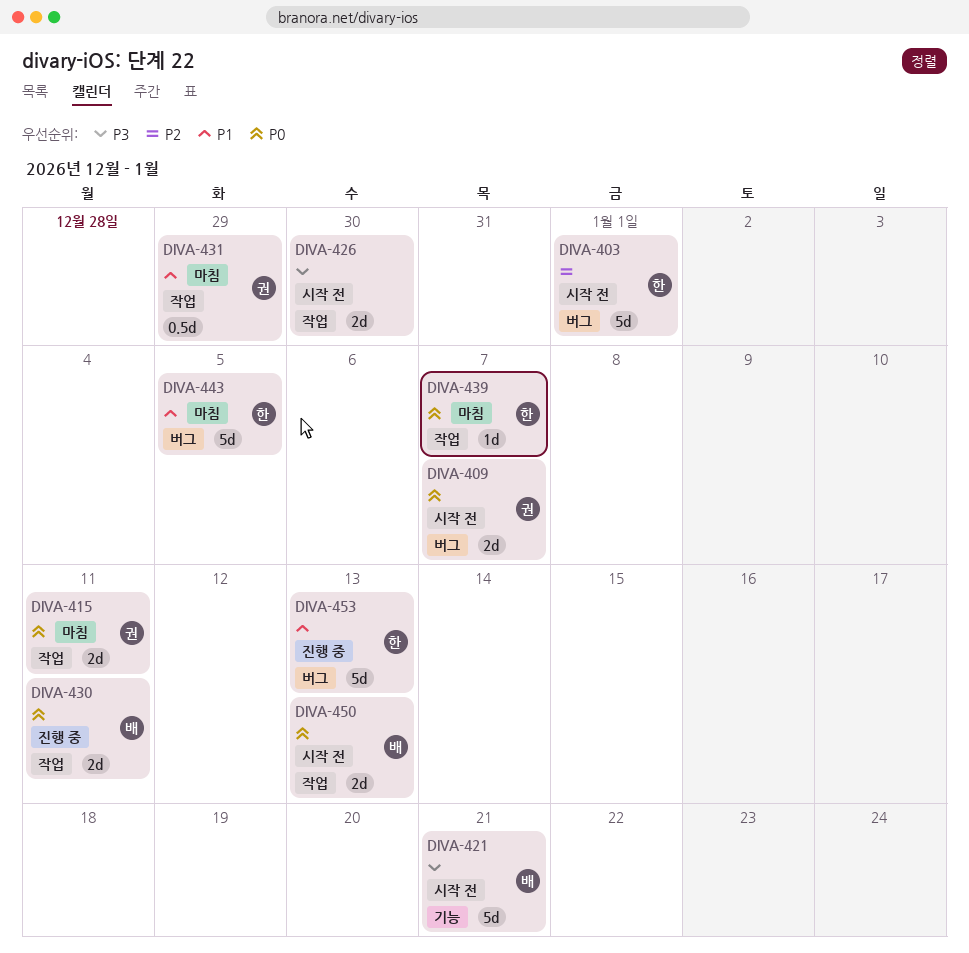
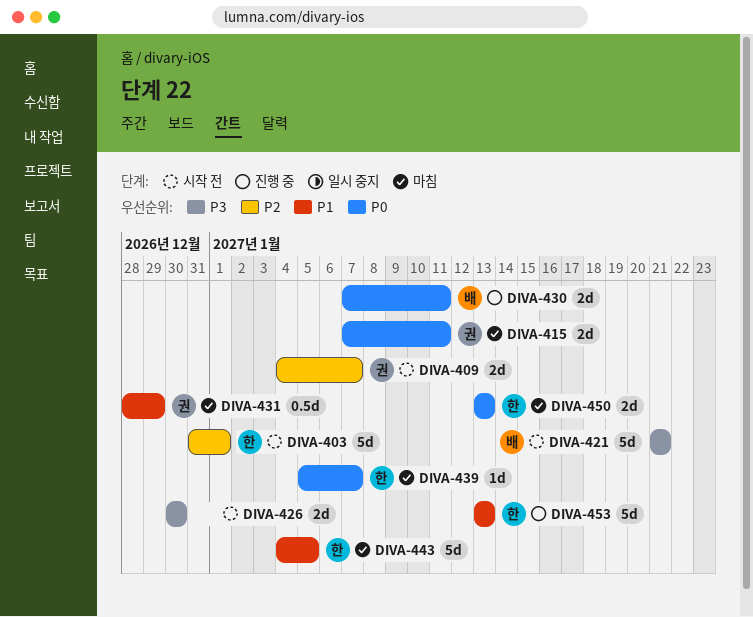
DIVA-409, priority: P0 -> P2
DIVA-450, status: 시작 전 -> 마침
DIVA-450, owner: 배 -> 한

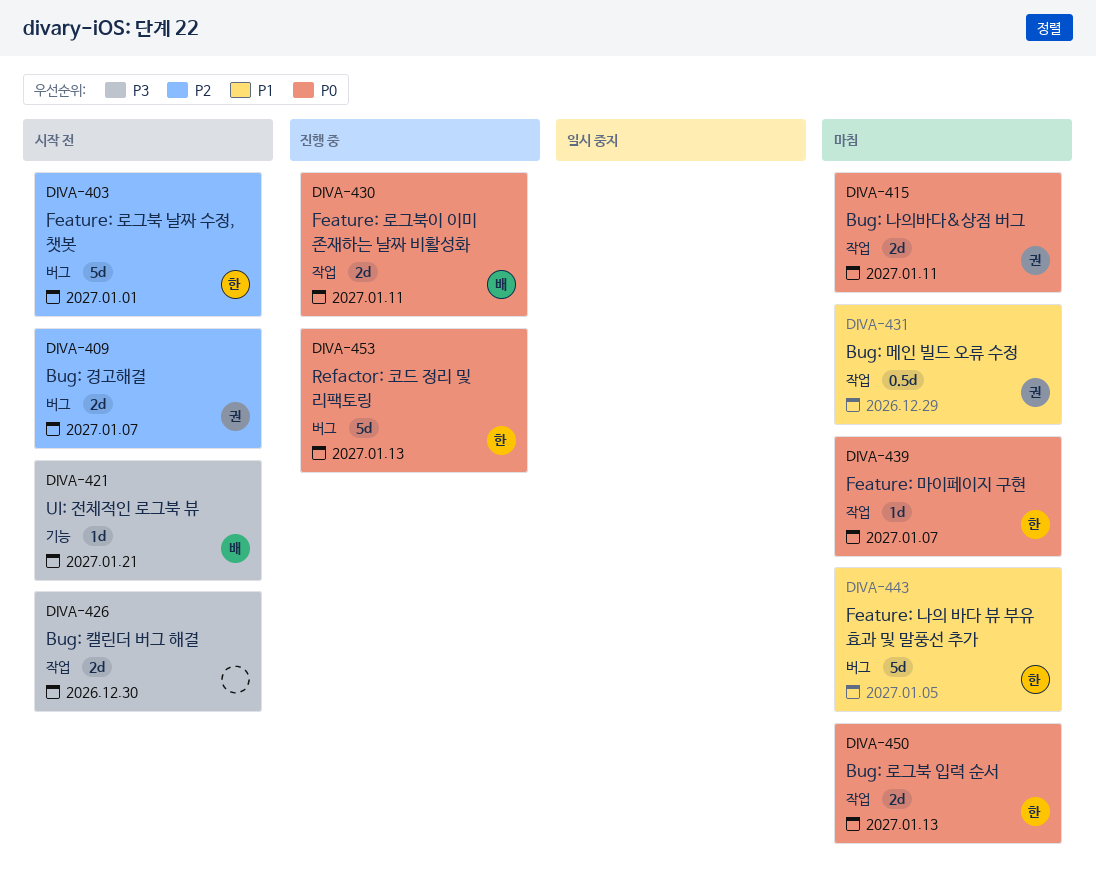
DIVA-421, estimate: 5d -> 1d
DIVA-453, priority: P1 -> P0

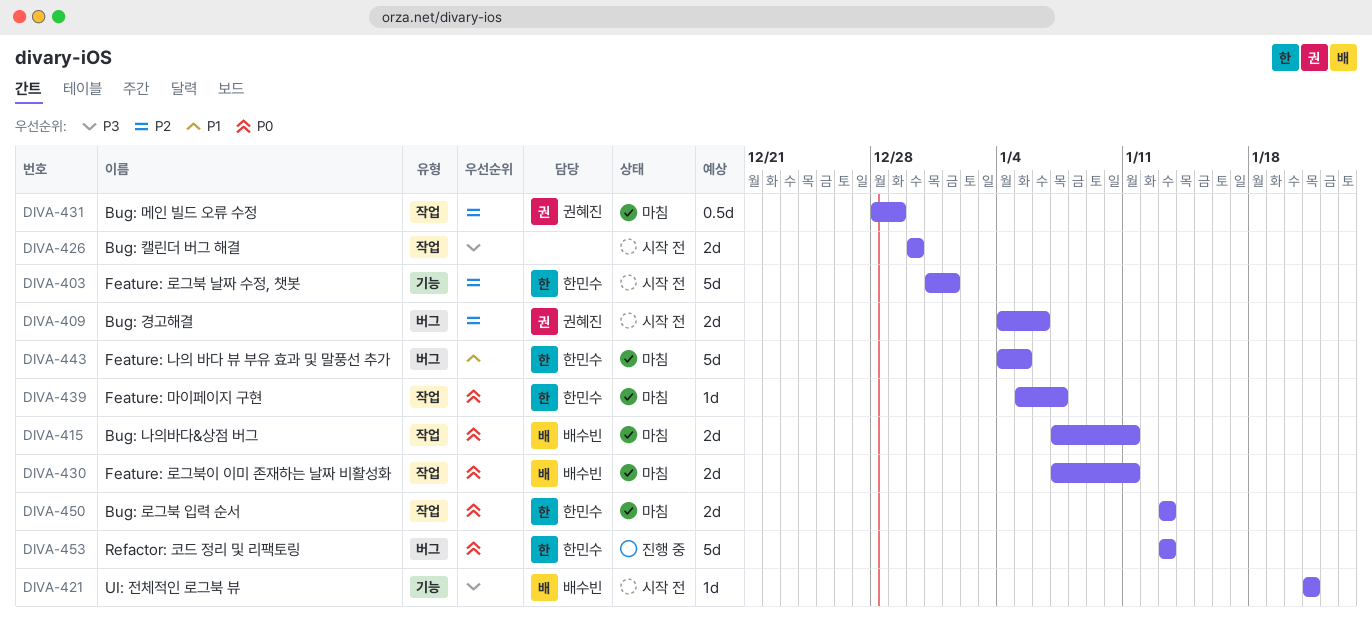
DIVA-403, label: 버그 -> 기능
DIVA-409, due: Jan 7 -> Jan 6
DIVA-415, owner: 권혜진 -> 배수빈
DIVA-430, status: 진행 중 -> 마침
DIVA-431, priority: P1 -> P2

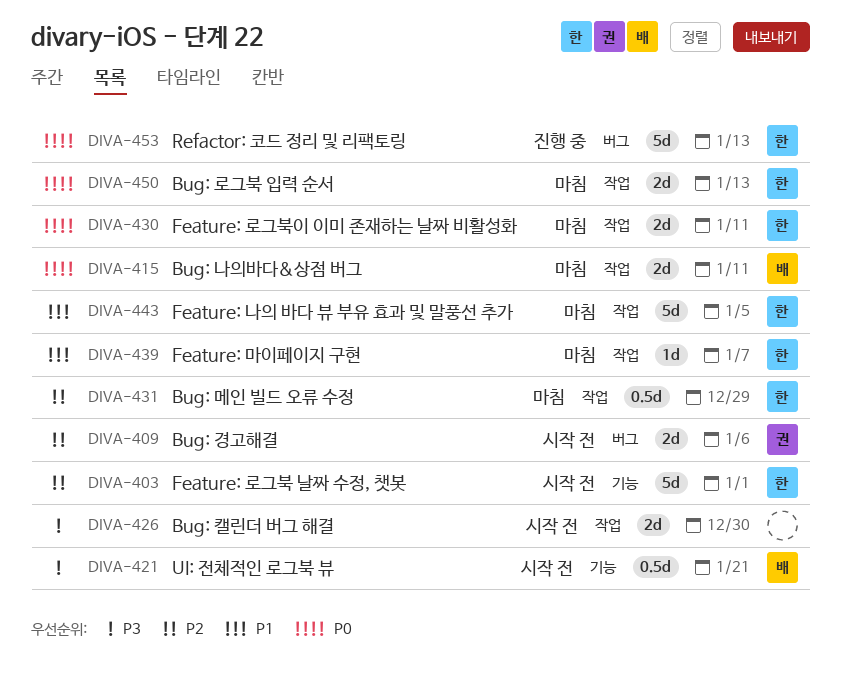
DIVA-421, estimate: 1d -> 0.5d
DIVA-430, owner: 배수빈 -> 한민수
DIVA-431, owner: 권혜진 -> 한민수
DIVA-439, priority: P0 -> P1
DIVA-443, label: 버그 -> 작업

